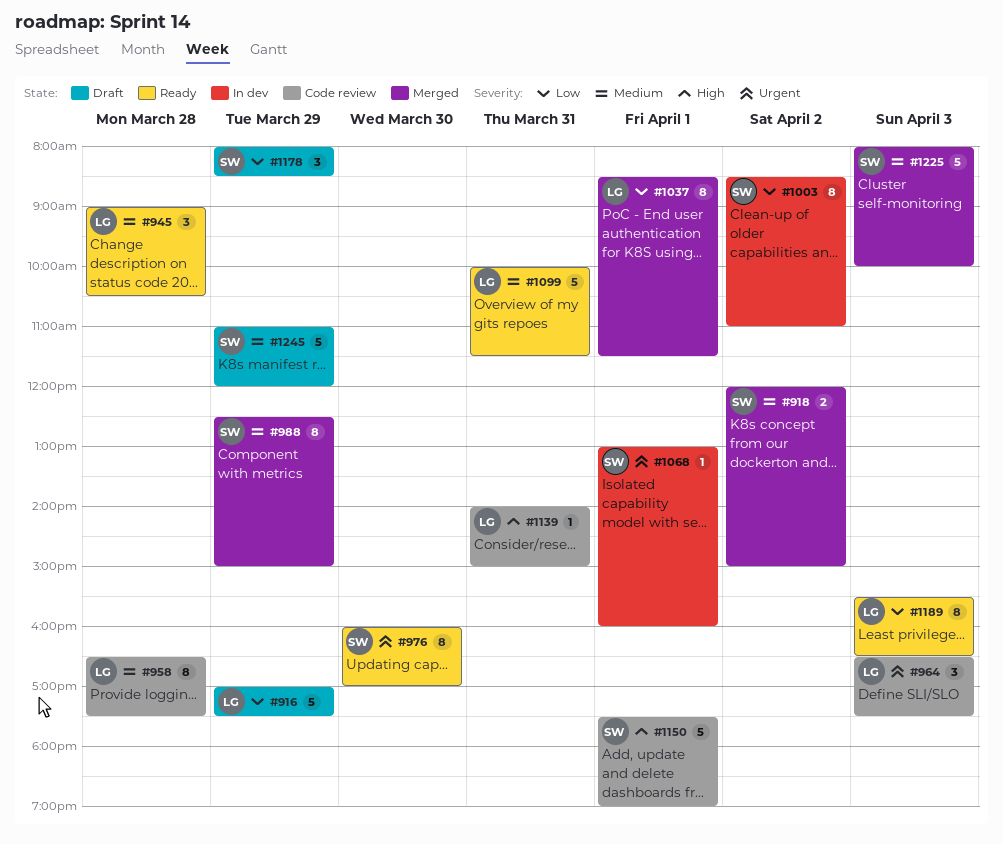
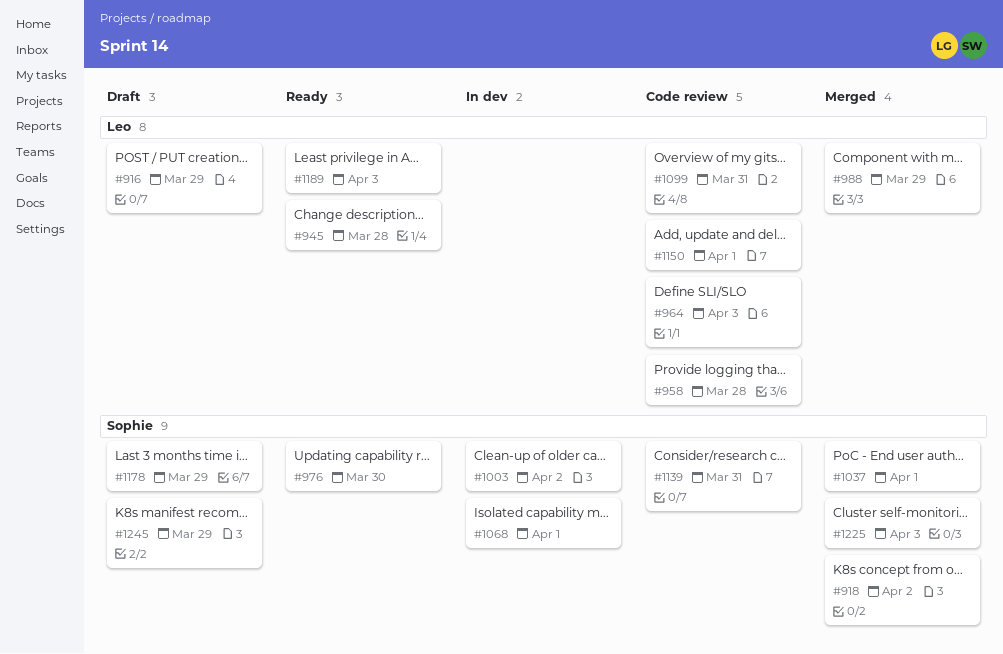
#988, owner: Sophie -> Leo
#1037, owner: Leo -> Sophie
#1099, status: Ready -> Code review
#1139, owner: Leo -> Sophie
#1150, owner: Sophie -> Leo

